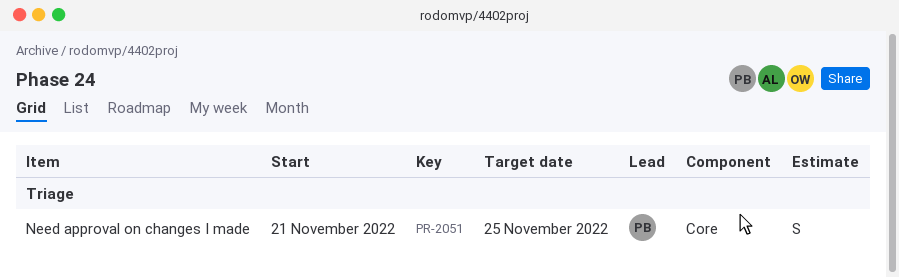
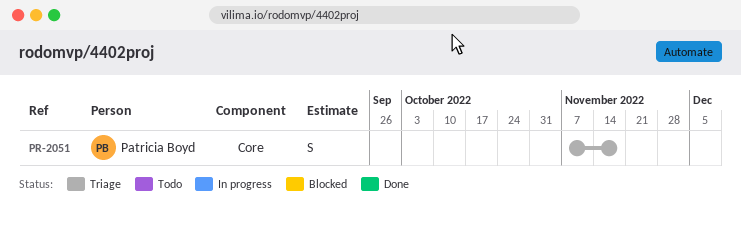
PR-2051, start: Nov 21 -> Nov 7
PR-2051, due: Nov 25 -> Nov 18

